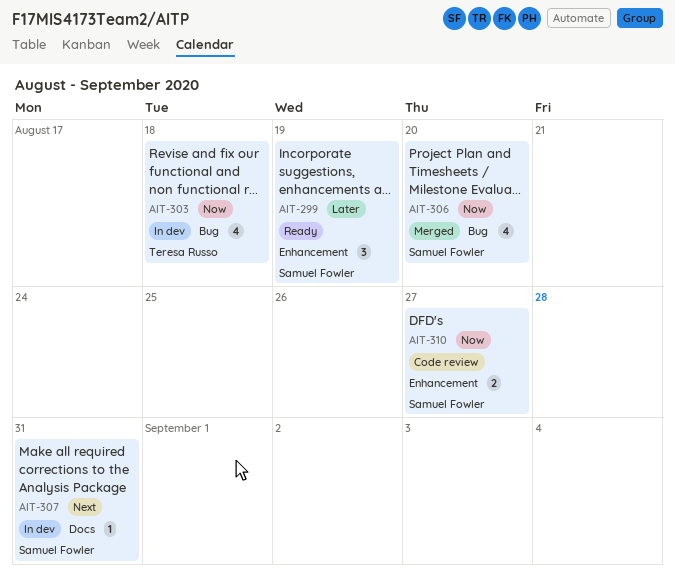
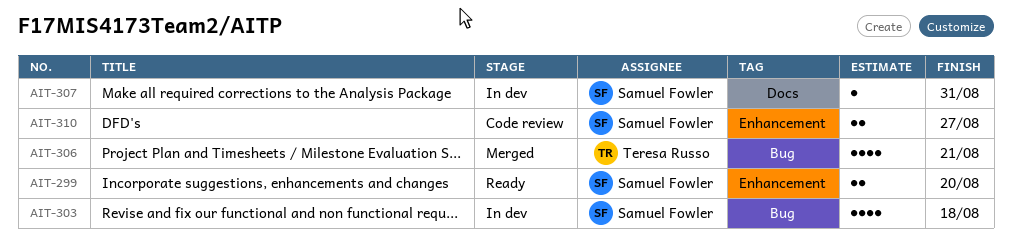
AIT-299, estimate: 3 -> 2
AIT-299, due: Aug 19 -> Aug 20
AIT-303, owner: Teresa Russo -> Samuel Fowler
AIT-306, owner: Samuel Fowler -> Teresa Russo
AIT-306, due: Aug 20 -> Aug 21

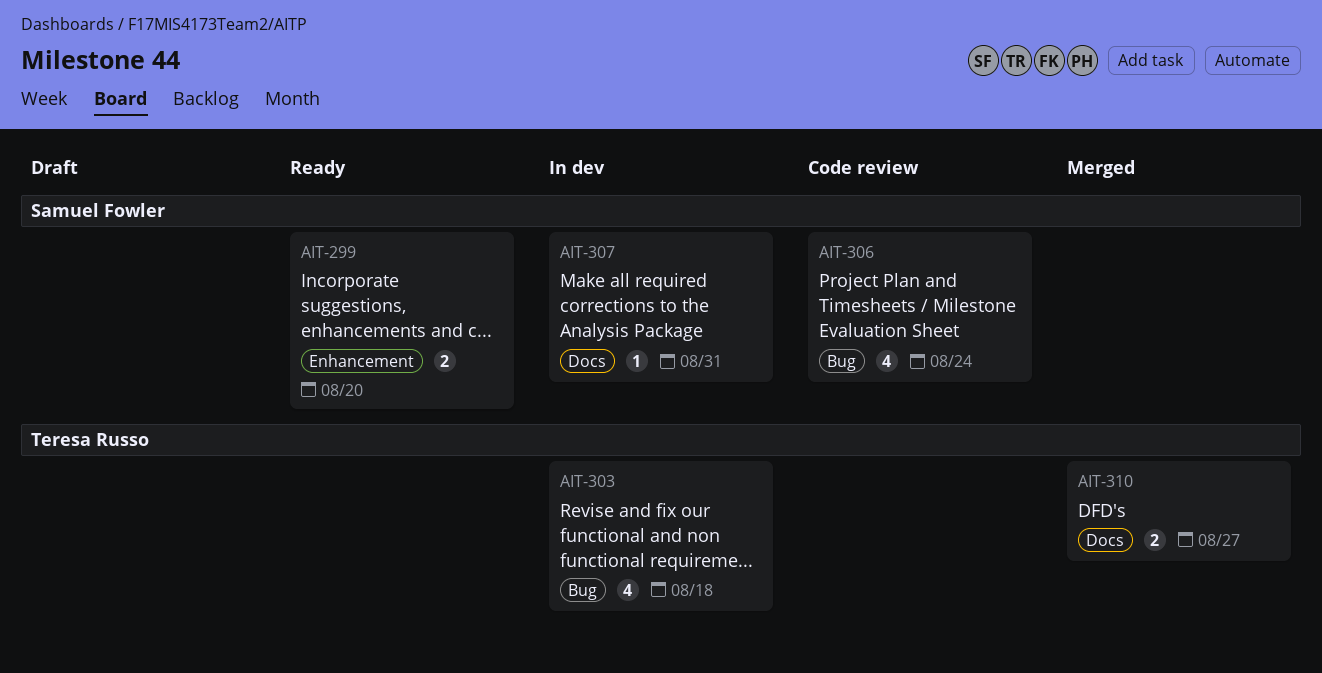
AIT-303, owner: Samuel Fowler -> Teresa Russo
AIT-306, status: Merged -> Code review
AIT-306, owner: Teresa Russo -> Samuel Fowler
AIT-306, due: Aug 21 -> Aug 24
AIT-310, status: Code review -> Merged
AIT-310, owner: Samuel Fowler -> Teresa Russo
AIT-310, label: Enhancement -> Docs

